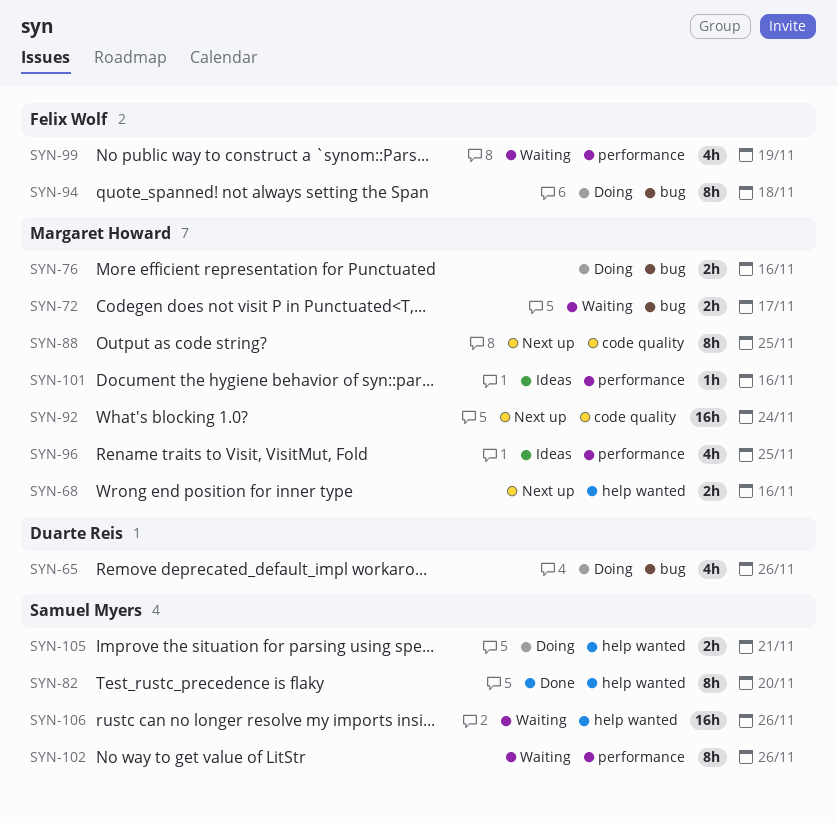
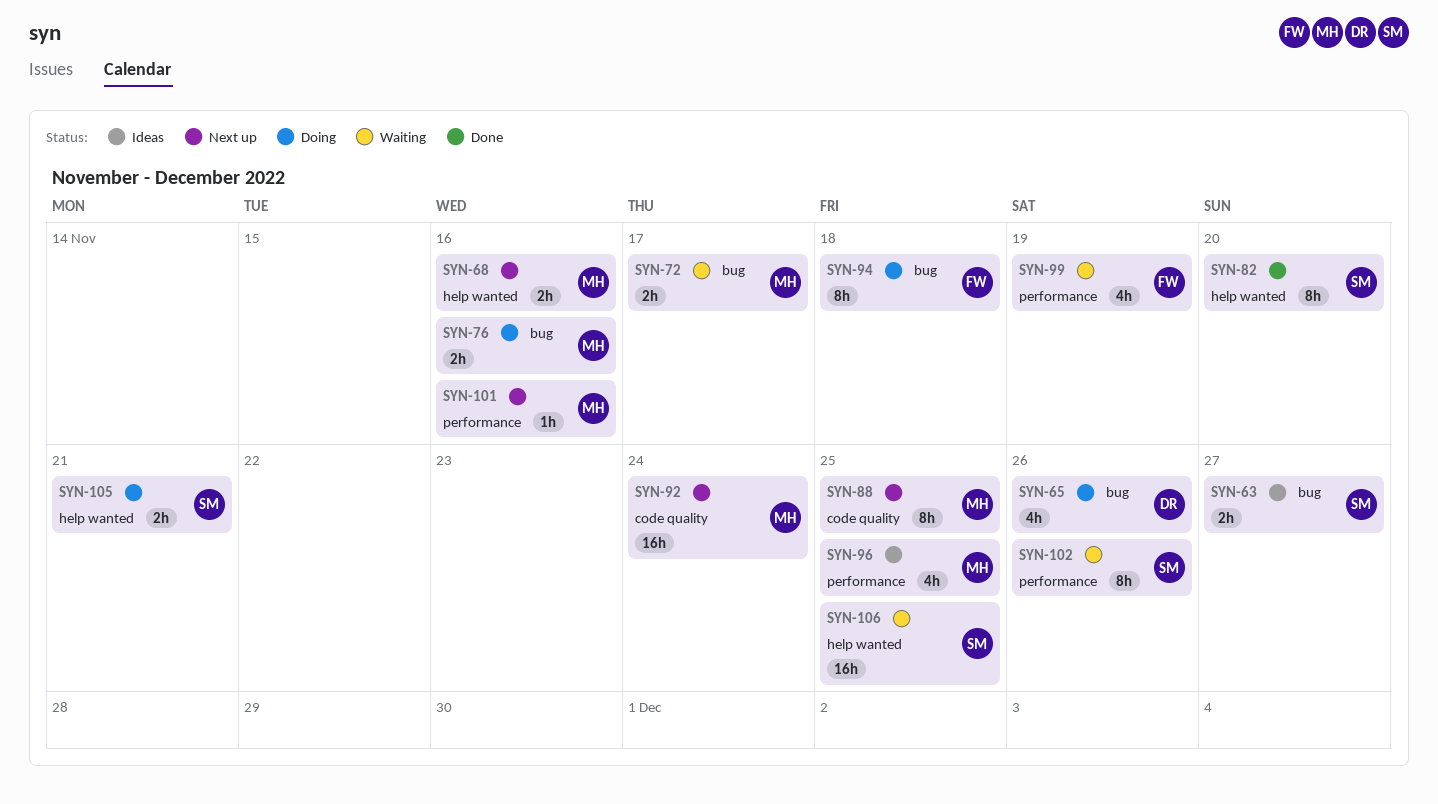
SYN-63: none -> present
SYN-101, status: Ideas -> Next up
SYN-106, due: Nov 26 -> Nov 25

